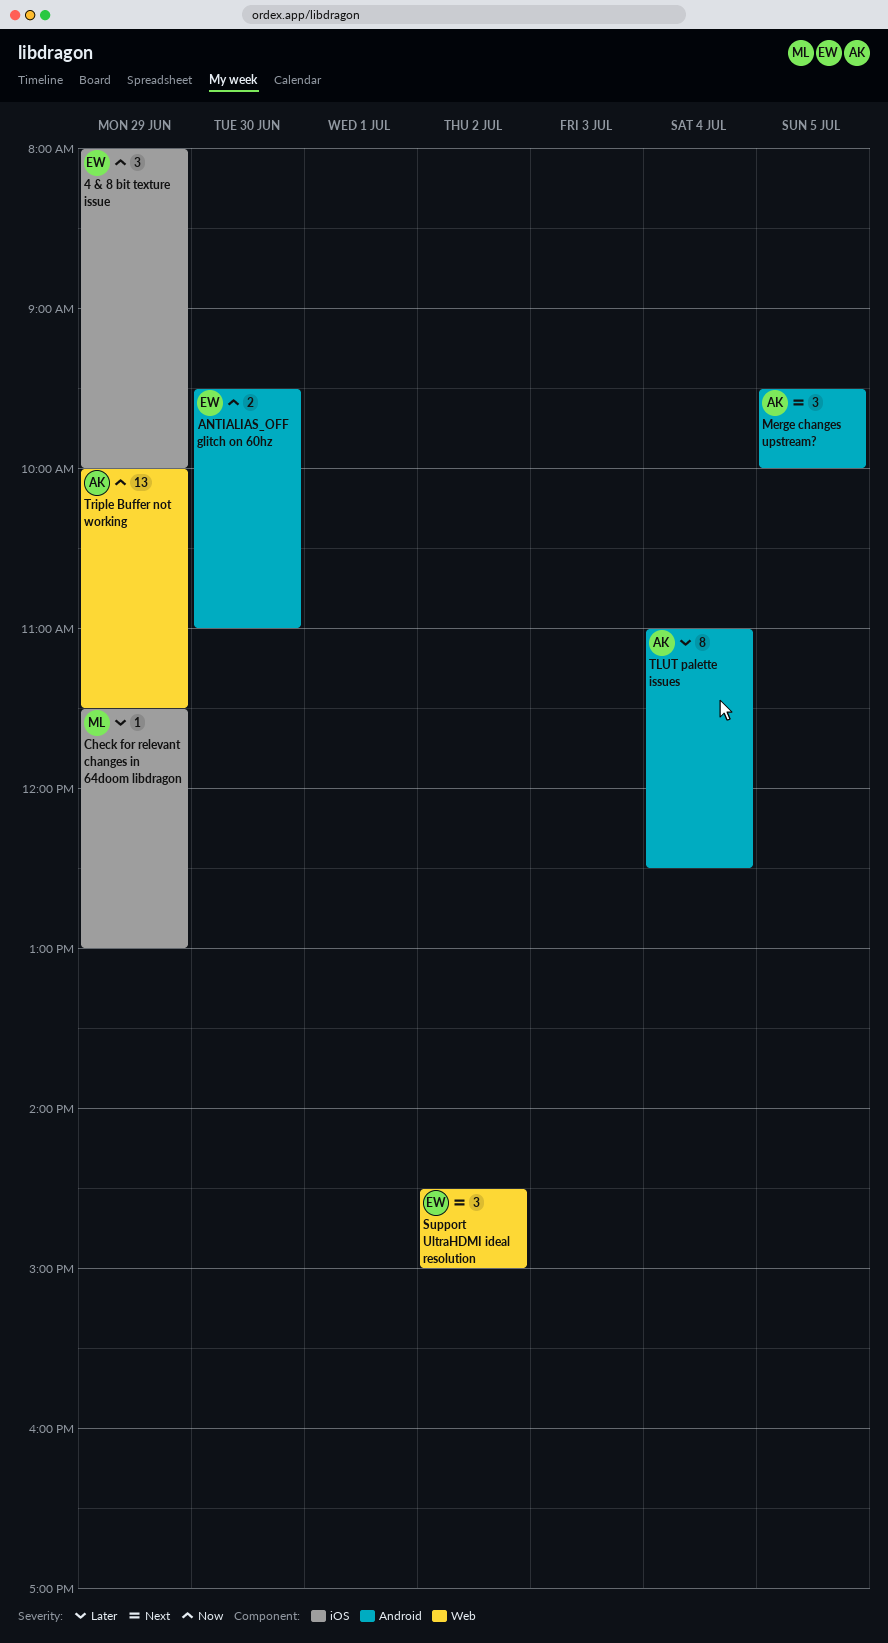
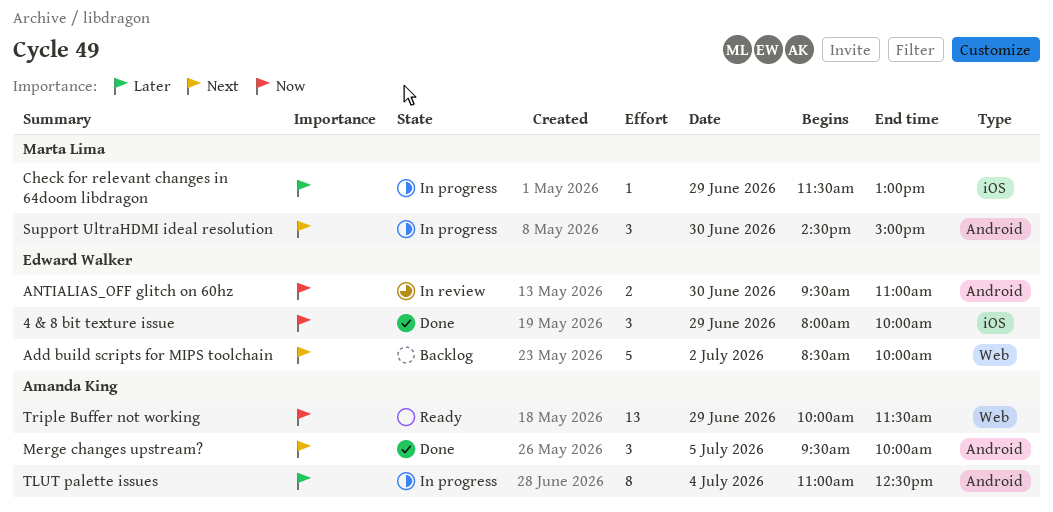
Add build scripts for MIPS toolchain: none -> present
Support UltraHDMI ideal resolution, owner: Edward Walker -> Marta Lima
Support UltraHDMI ideal resolution, label: Web -> Android
Support UltraHDMI ideal resolution, day: Jul 2 -> Jun 30

